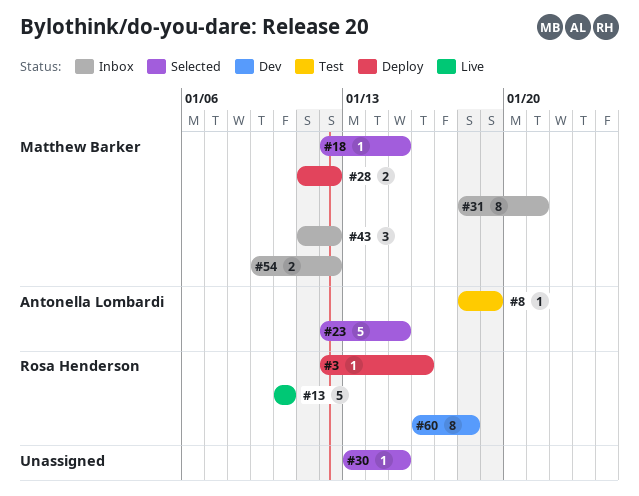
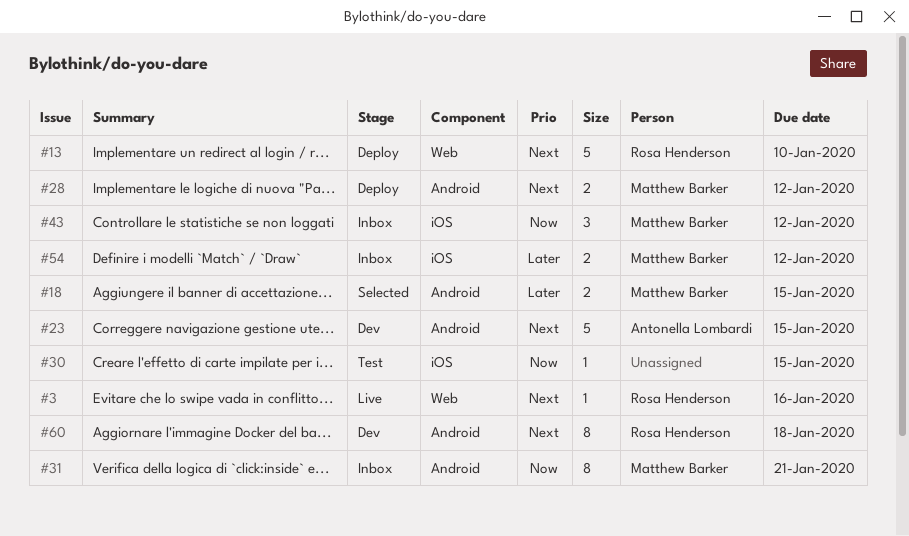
#3, status: Deploy -> Live
#8: present -> none
#13, status: Live -> Deploy
#18, estimate: 1 -> 2
#23, status: Selected -> Dev
#30, status: Selected -> Test

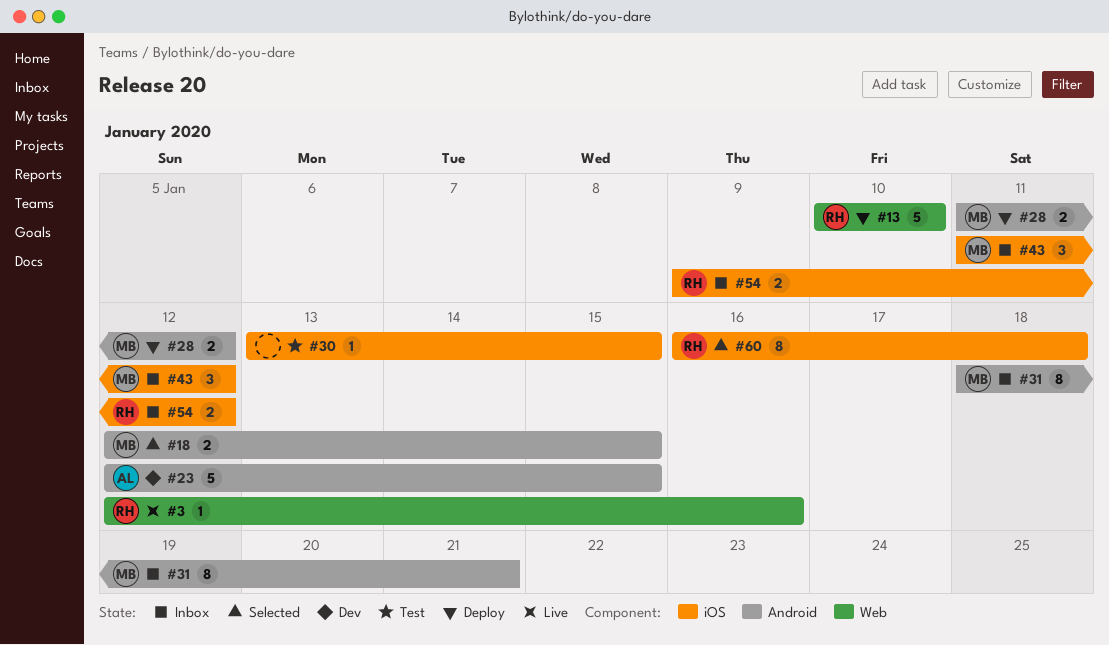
#54, owner: Matthew Barker -> Rosa Henderson
#60, status: Dev -> Selected
#60, label: Android -> iOS

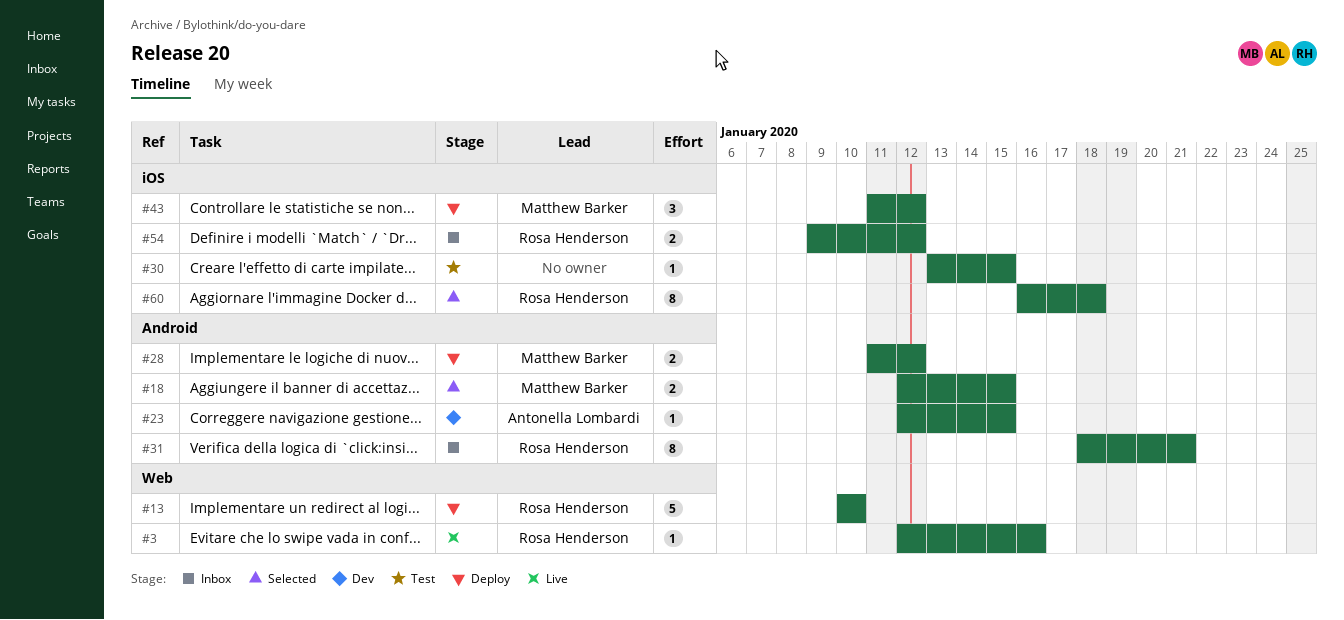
#23, estimate: 5 -> 1
#31, owner: Matthew Barker -> Rosa Henderson
#43, status: Inbox -> Deploy

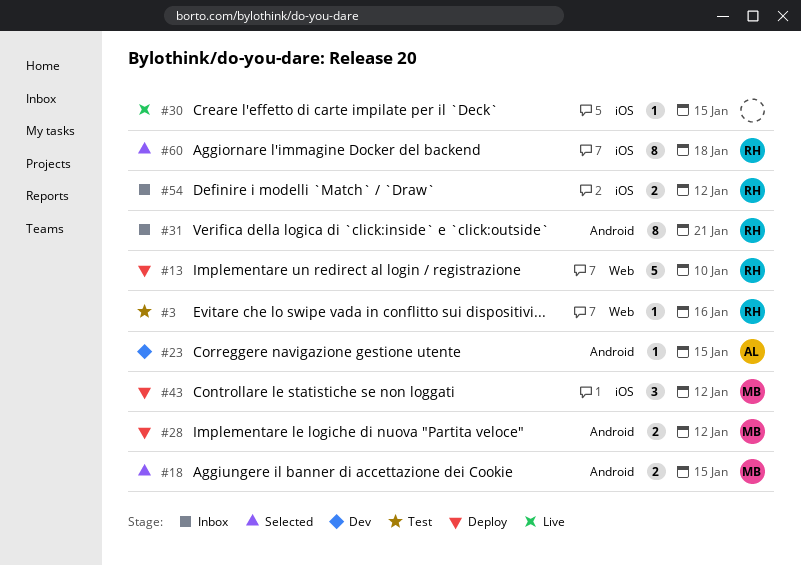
#3, status: Live -> Test
#30, status: Test -> Live

